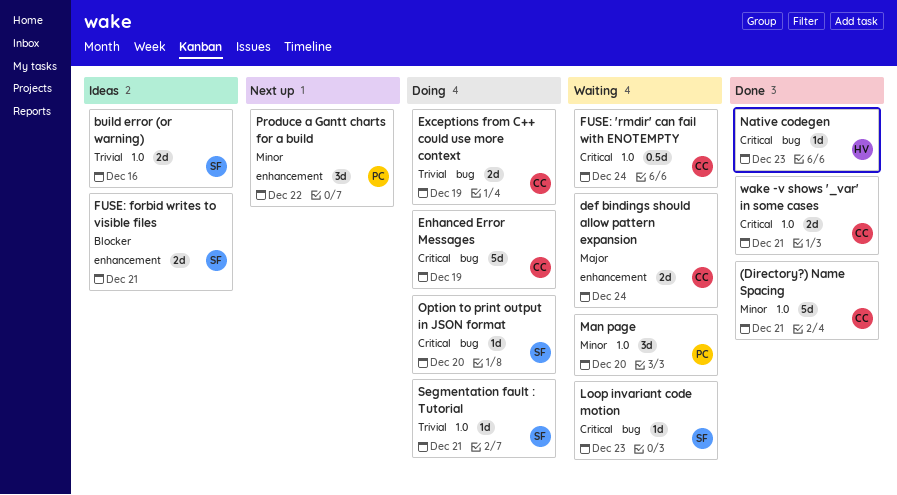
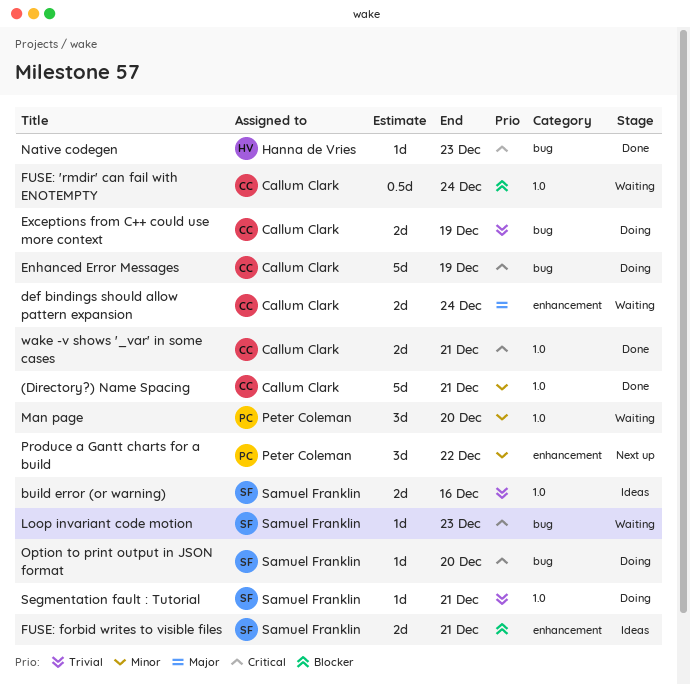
FUSE: 'rmdir' can fail with ENOTEMPTY, priority: Critical -> Blocker

